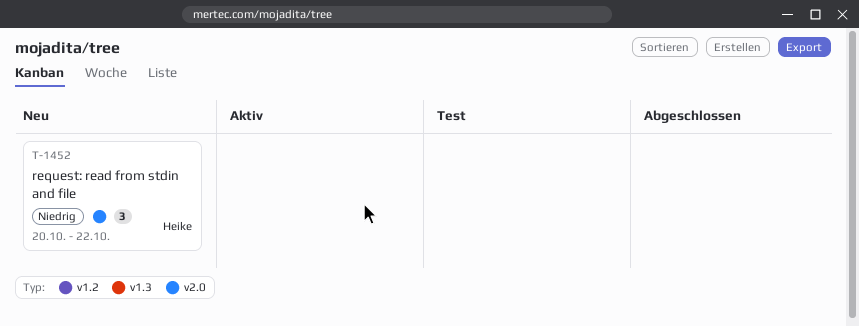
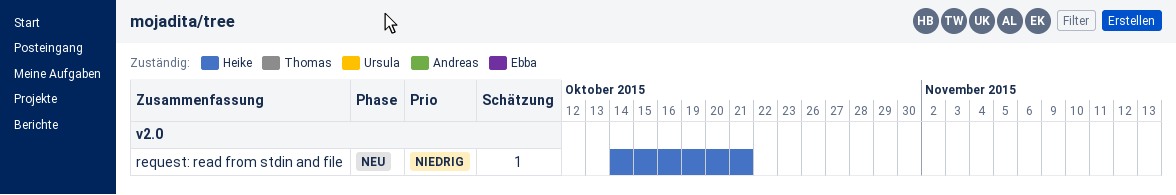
request: read from stdin and file, estimate: 3 -> 1
request: read from stdin and file, start: Oct 20 -> Oct 14
request: read from stdin and file, due: Oct 22 -> Oct 21

